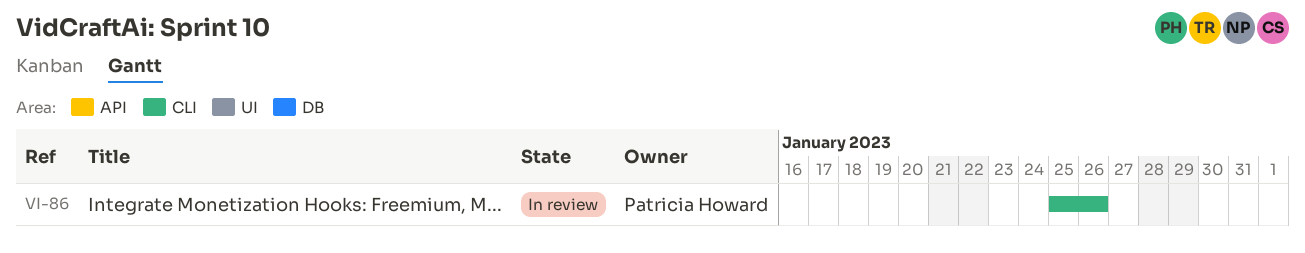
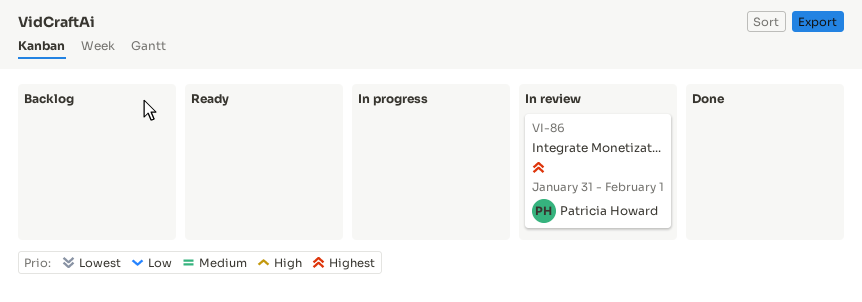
VI-86, start: Jan 25 -> Jan 31
VI-86, due: Jan 26 -> Feb 1

